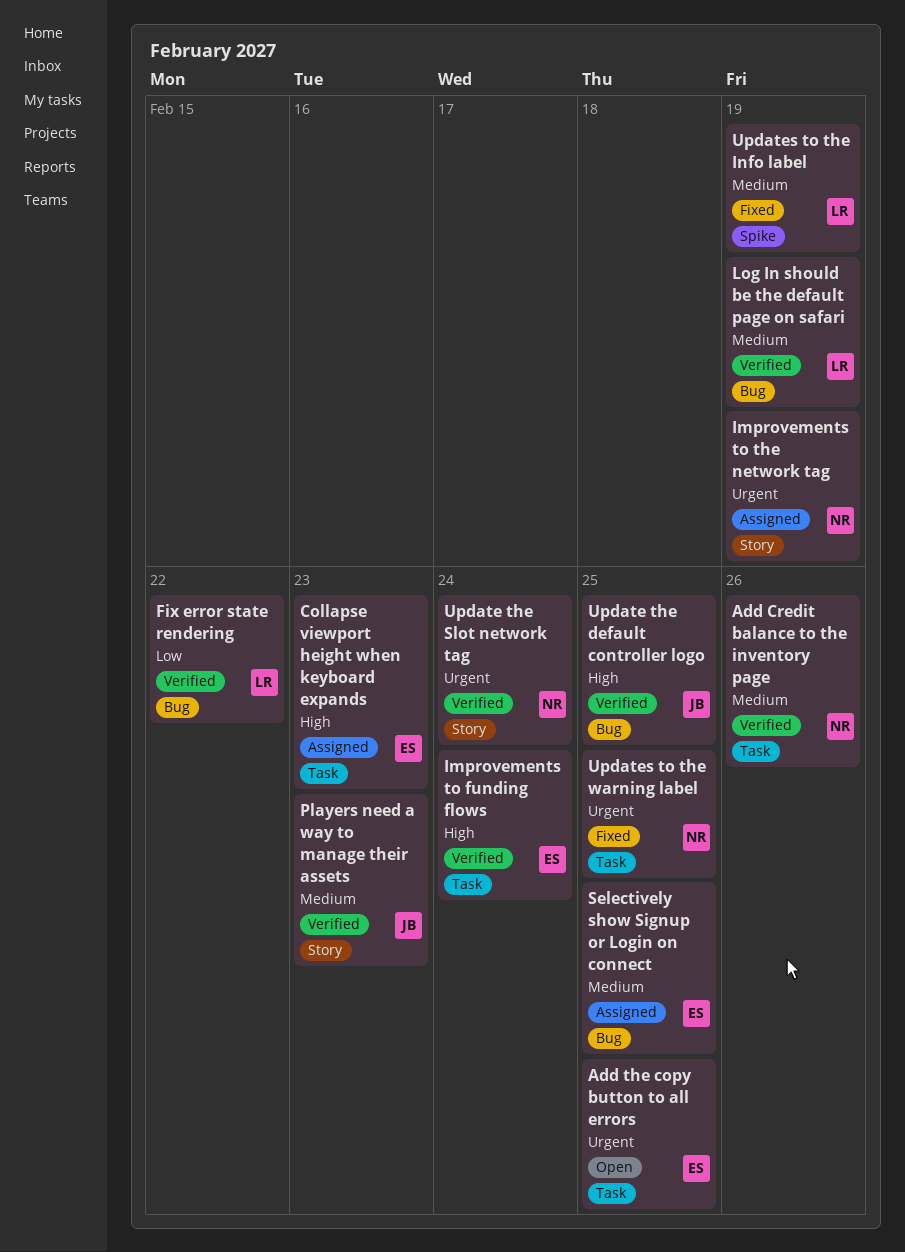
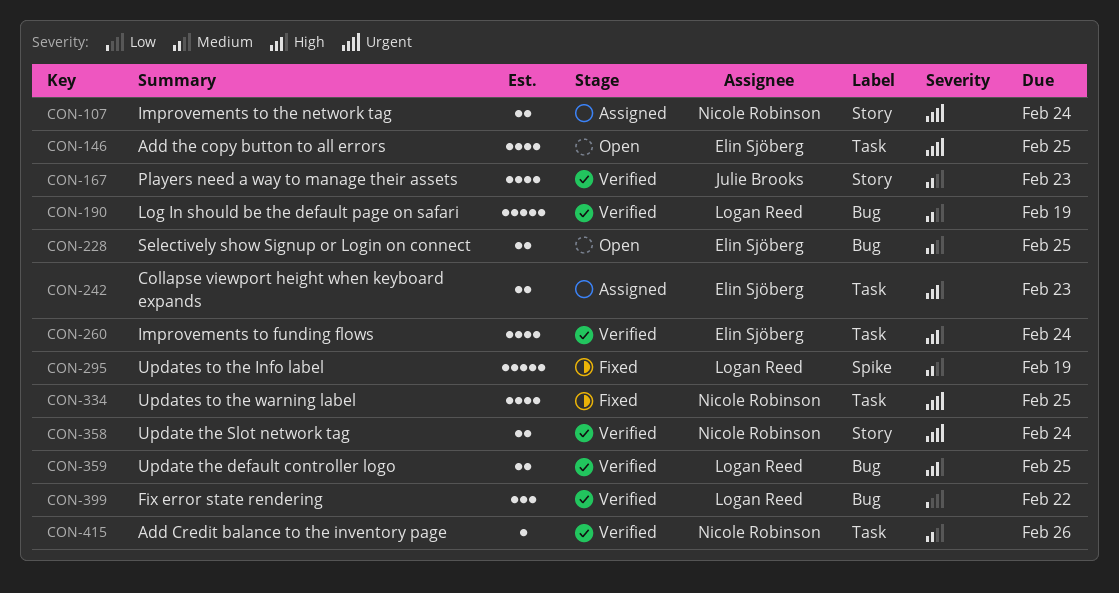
Improvements to the network tag, due: Feb 19 -> Feb 24
Selectively show Signup or Login on connect, status: Assigned -> Open
Update the default controller logo, owner: Julie Brooks -> Logan Reed

